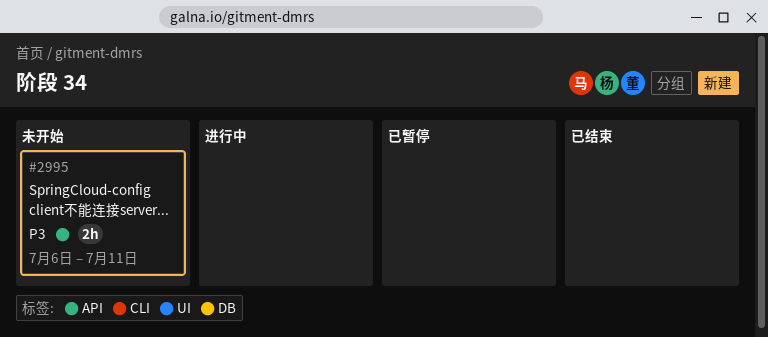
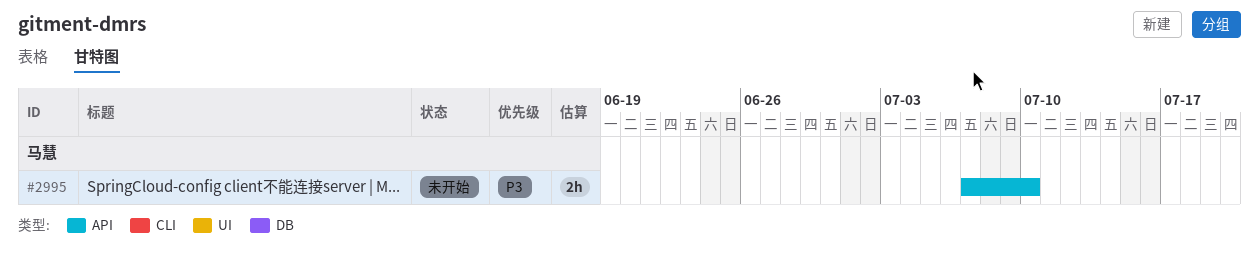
#2995, start: Jul 6 -> Jul 7
#2995, due: Jul 11 -> Jul 10

